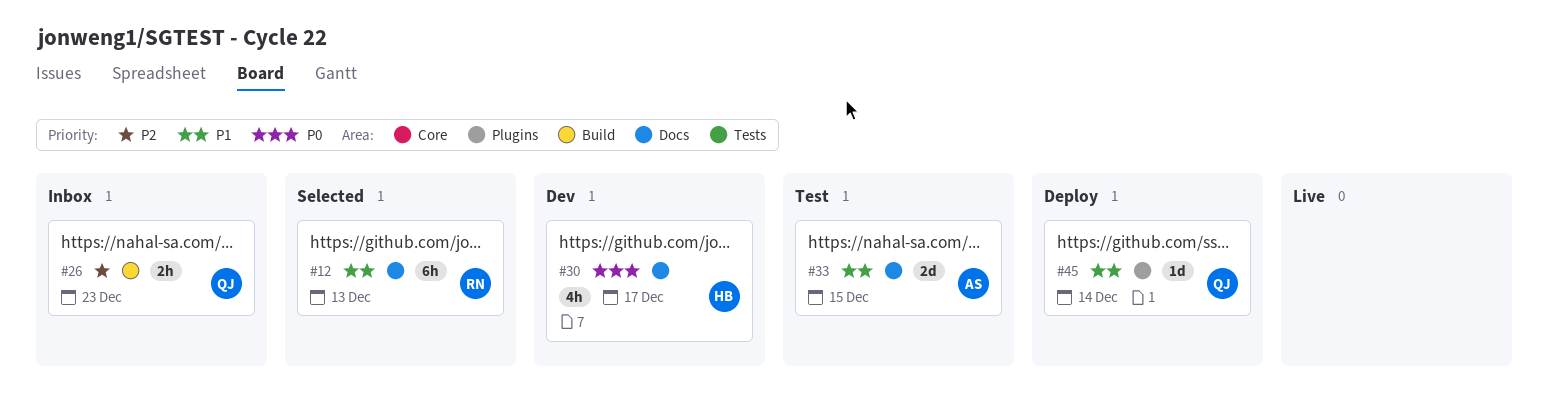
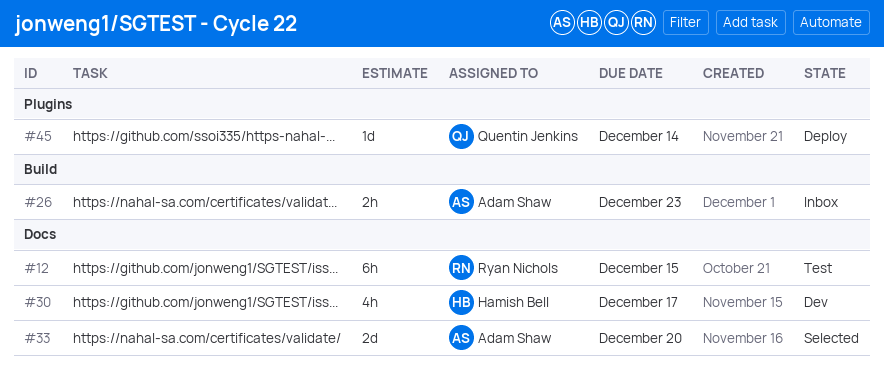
#12, status: Selected -> Test
#12, due: Dec 13 -> Dec 15
#26, owner: Quentin Jenkins -> Adam Shaw
#33, status: Test -> Selected
#33, due: Dec 15 -> Dec 20

